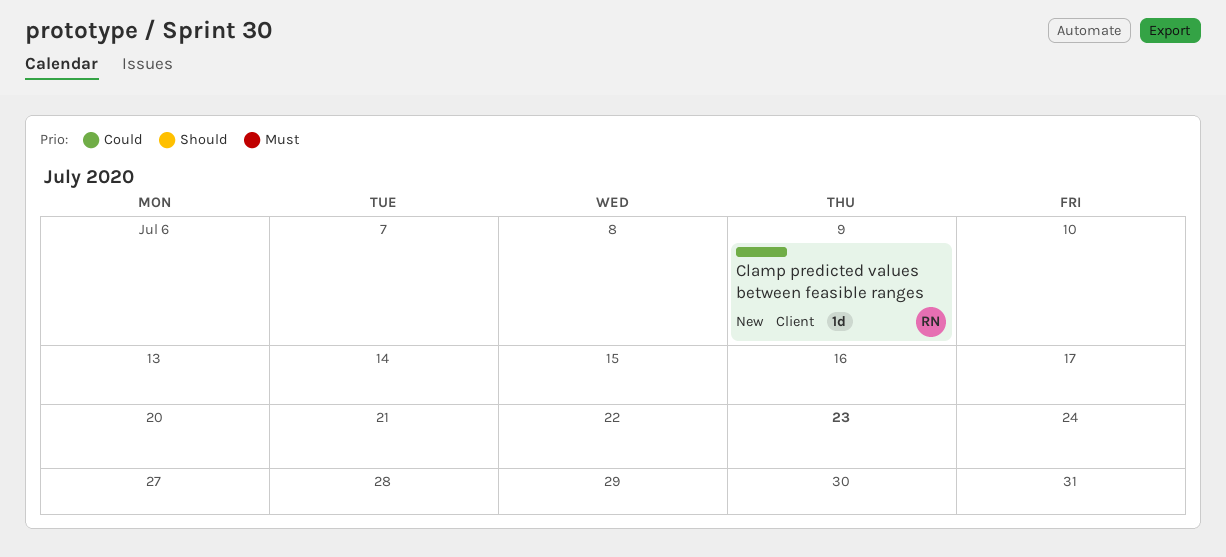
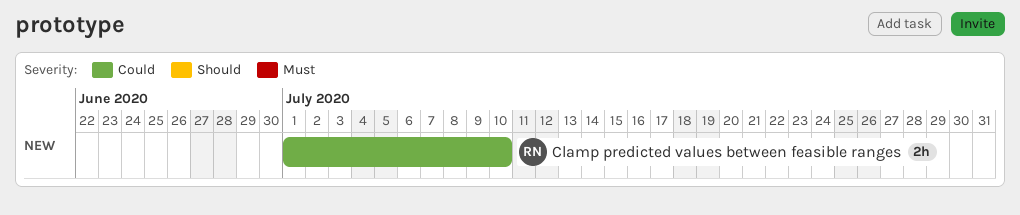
Clamp predicted values between feasible ranges, estimate: 1d -> 2h
Clamp predicted values between feasible ranges, due: Jul 9 -> Jul 10

